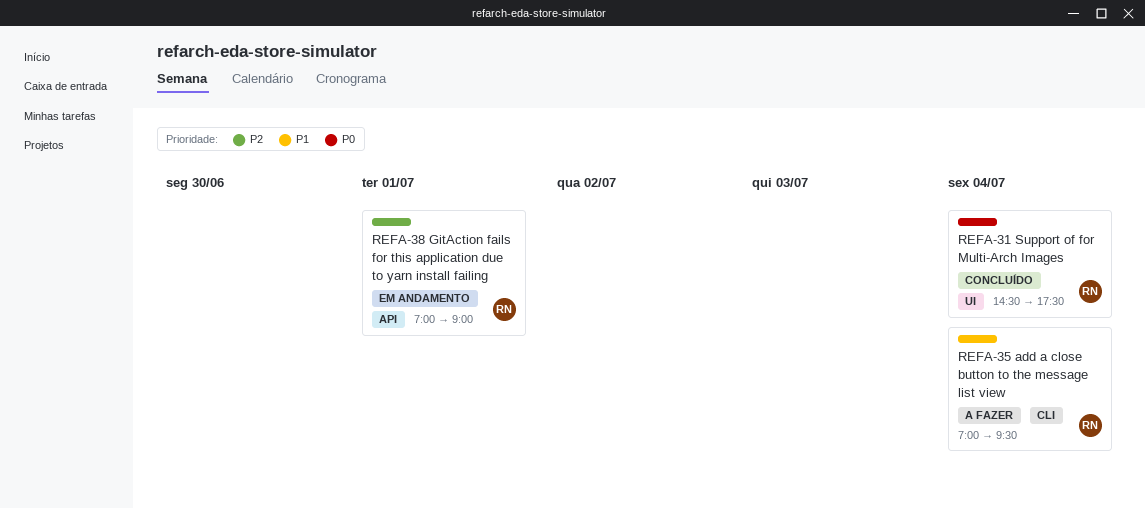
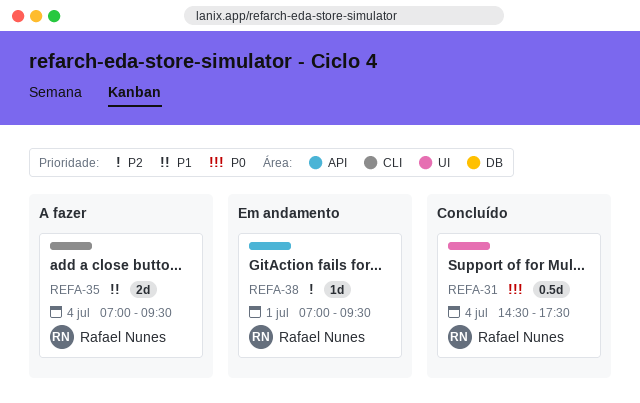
REFA-38, ends: 09:00 -> 09:30

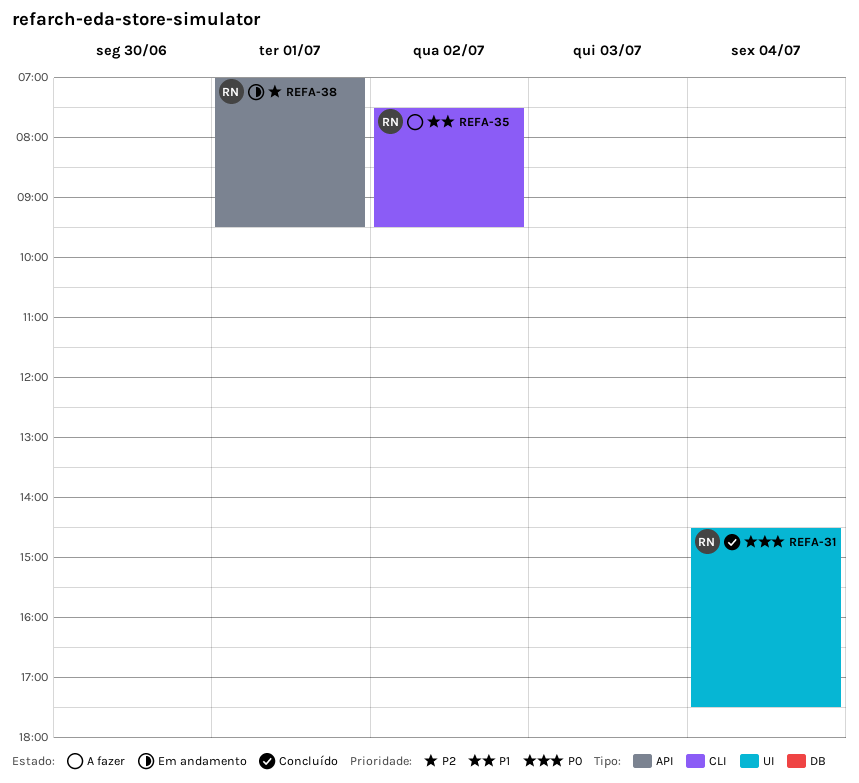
REFA-35, day: Jul 4 -> Jul 2
REFA-35, begins: 07:00 -> 07:30

